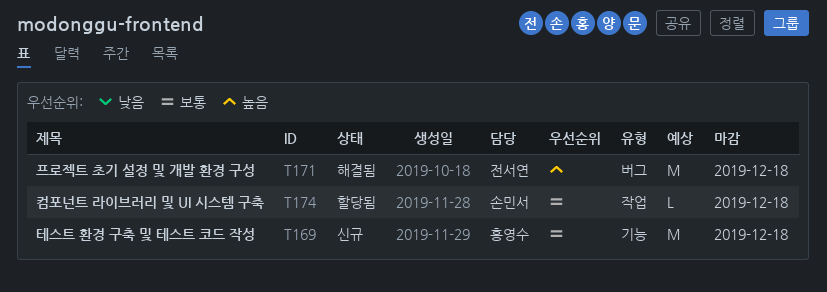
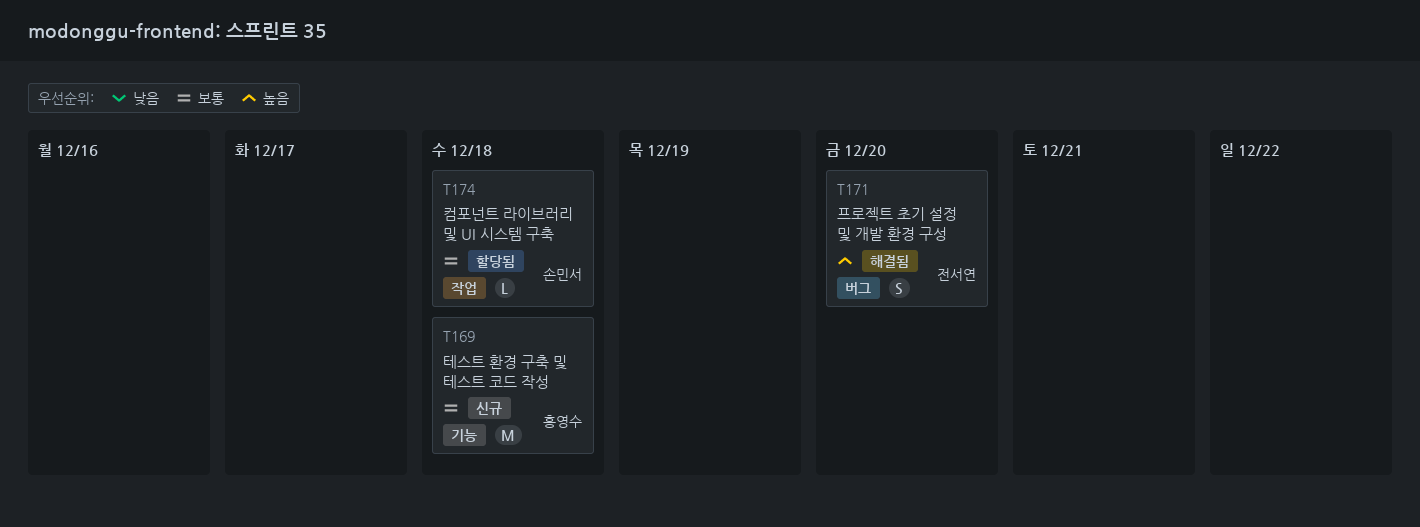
T171, estimate: M -> S
T171, due: Dec 18 -> Dec 20

